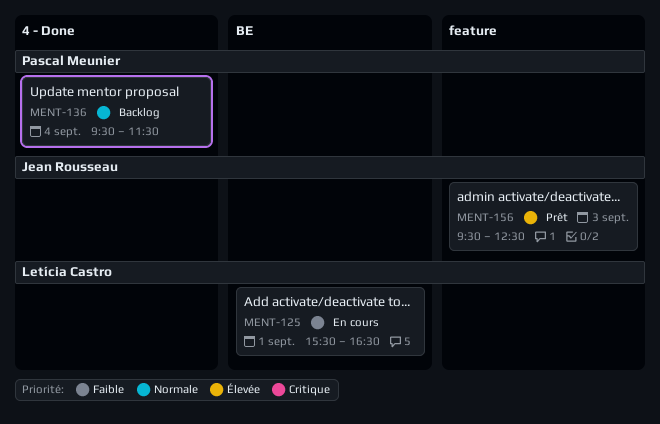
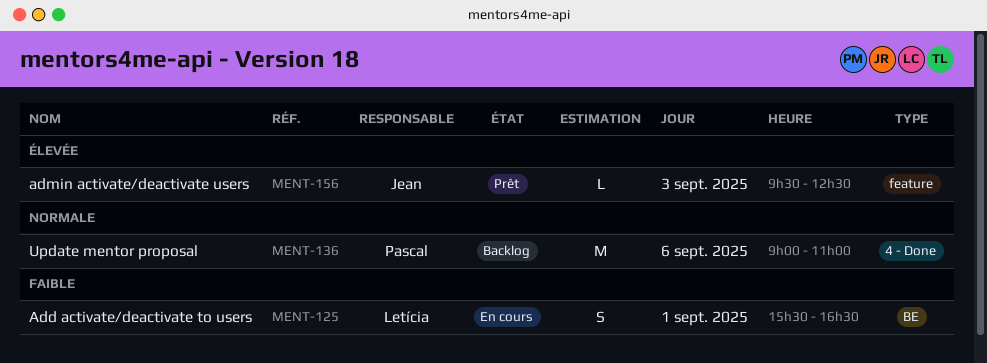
MENT-136, day: Sep 4 -> Sep 6
MENT-136, begins: 09:30 -> 09:00
MENT-136, ends: 11:30 -> 11:00

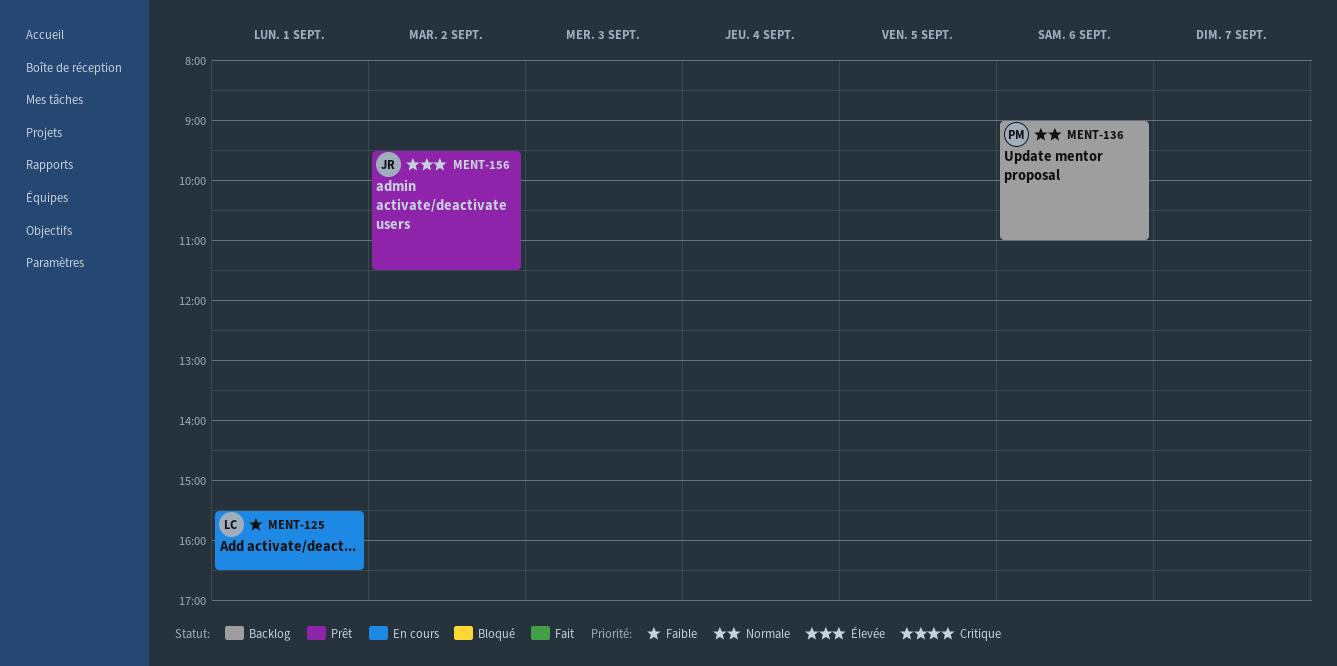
MENT-156, day: Sep 3 -> Sep 2
MENT-156, ends: 12:30 -> 11:30

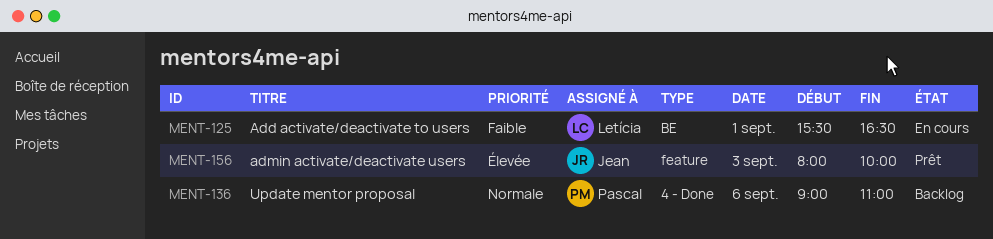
MENT-156, day: Sep 2 -> Sep 3
MENT-156, begins: 09:30 -> 08:00
MENT-156, ends: 11:30 -> 10:00

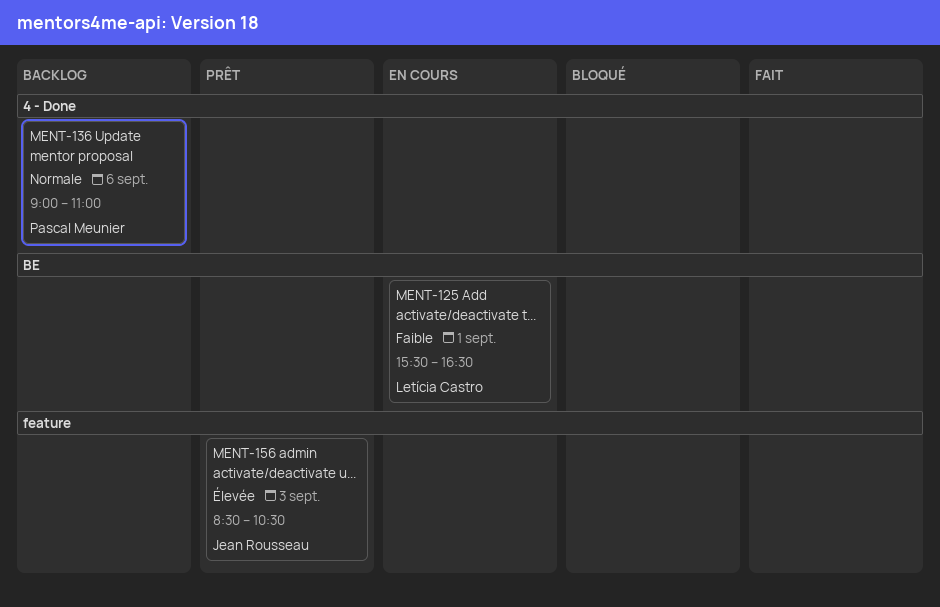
MENT-156, begins: 08:00 -> 08:30
MENT-156, ends: 10:00 -> 10:30

